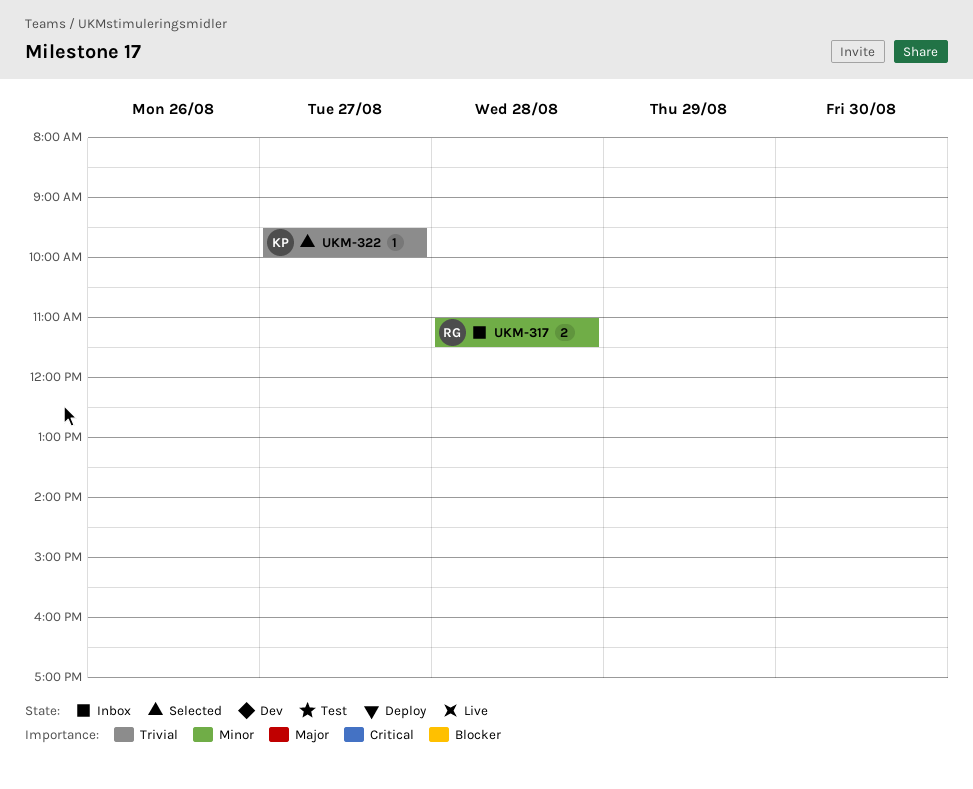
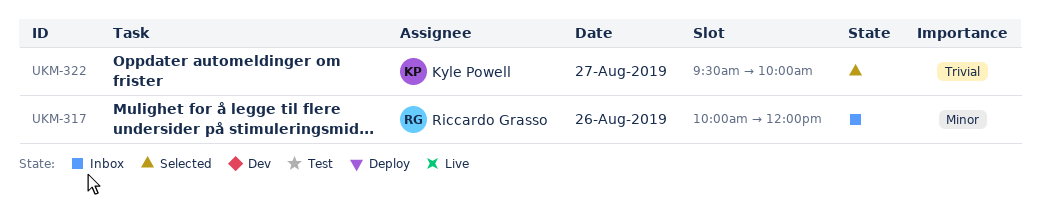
UKM-317, day: Aug 28 -> Aug 26
UKM-317, begins: 11:00 -> 10:00
UKM-317, ends: 11:30 -> 12:00

